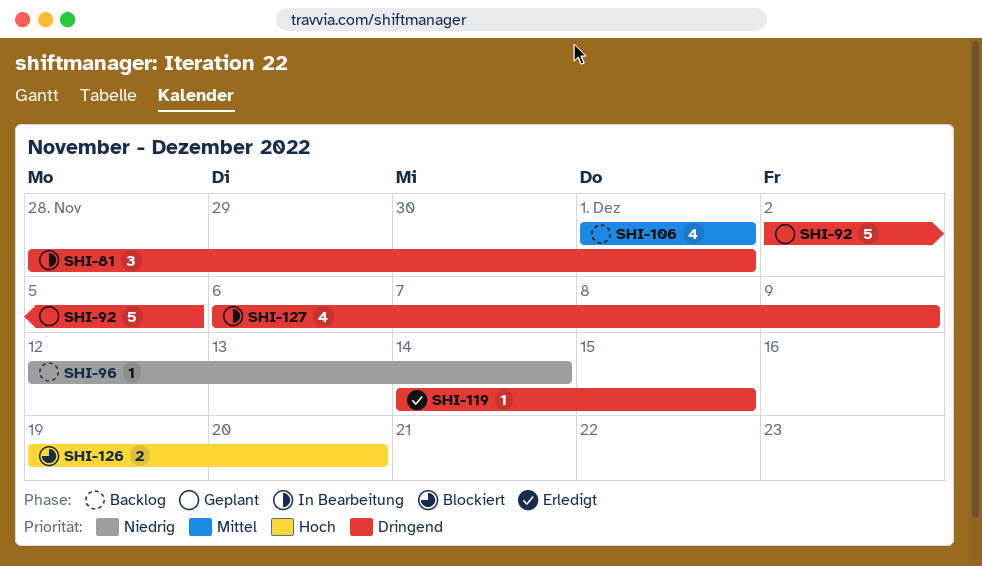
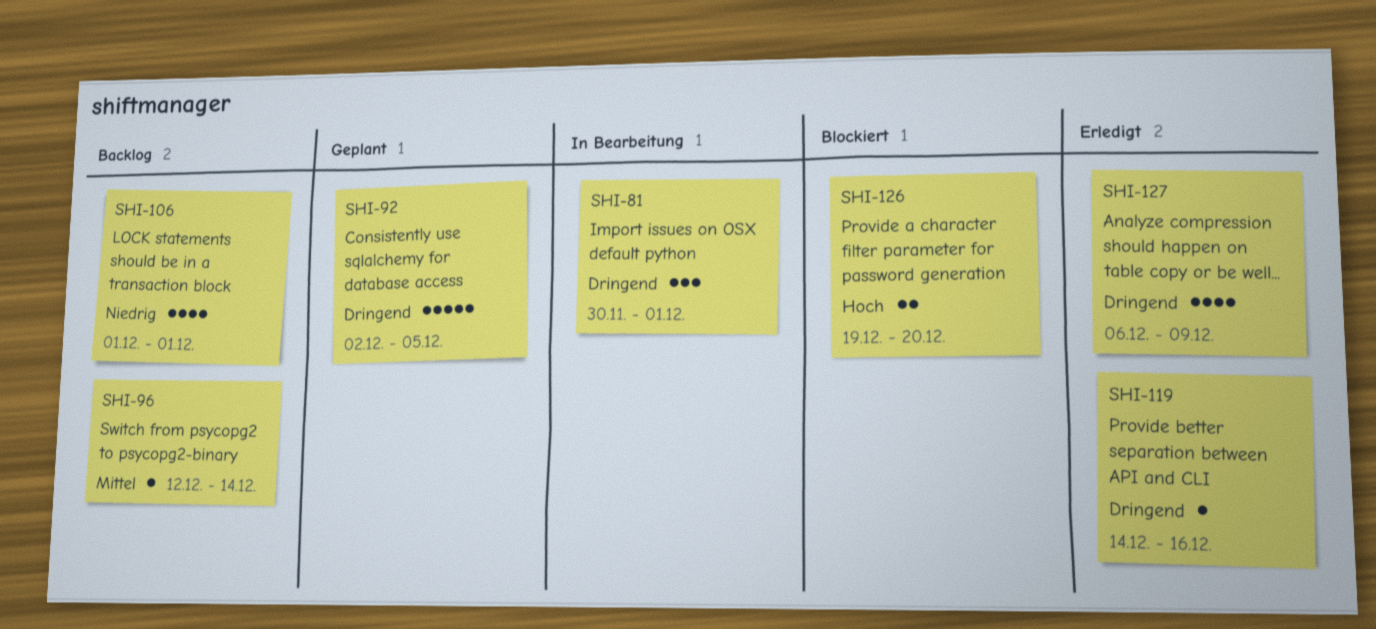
SHI-81, start: Nov 28 -> Nov 30
SHI-96, priority: Niedrig -> Mittel
SHI-106, priority: Mittel -> Niedrig
SHI-119, due: Dec 15 -> Dec 16
SHI-127, status: In Bearbeitung -> Erledigt

